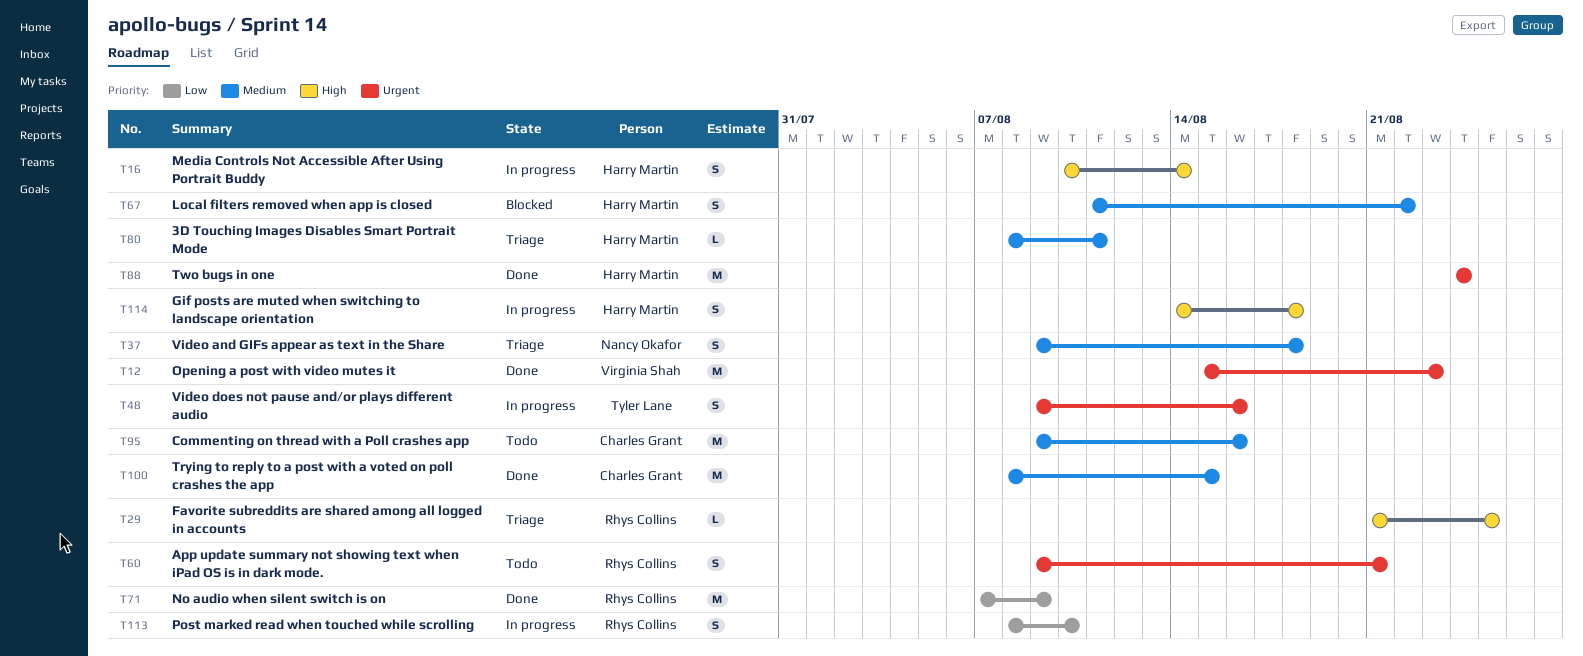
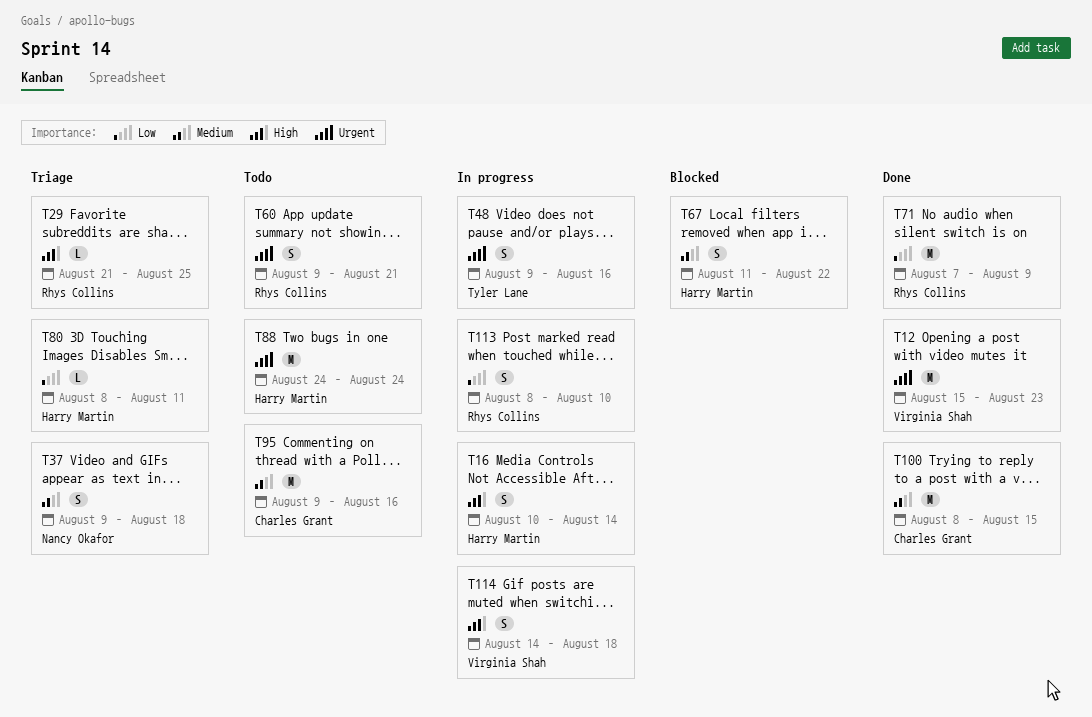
T80, priority: Medium -> Low
T88, status: Done -> Todo
T114, owner: Harry Martin -> Virginia Shah

